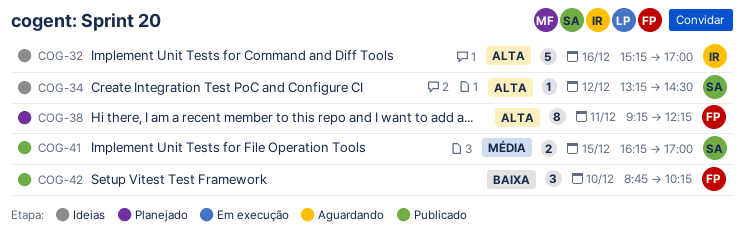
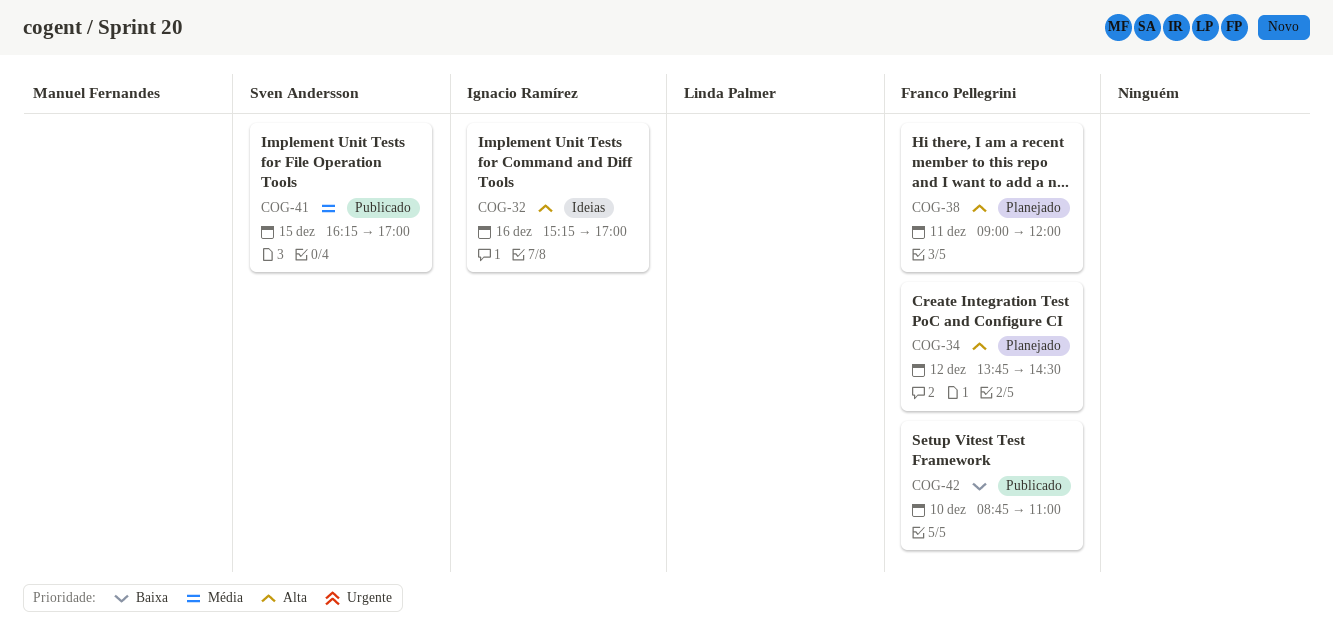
COG-34, status: Ideias -> Planejado
COG-34, owner: Sven Andersson -> Franco Pellegrini
COG-34, begins: 13:15 -> 13:45
COG-38, begins: 09:15 -> 09:00
COG-38, ends: 12:15 -> 12:00
COG-42, ends: 10:15 -> 11:00

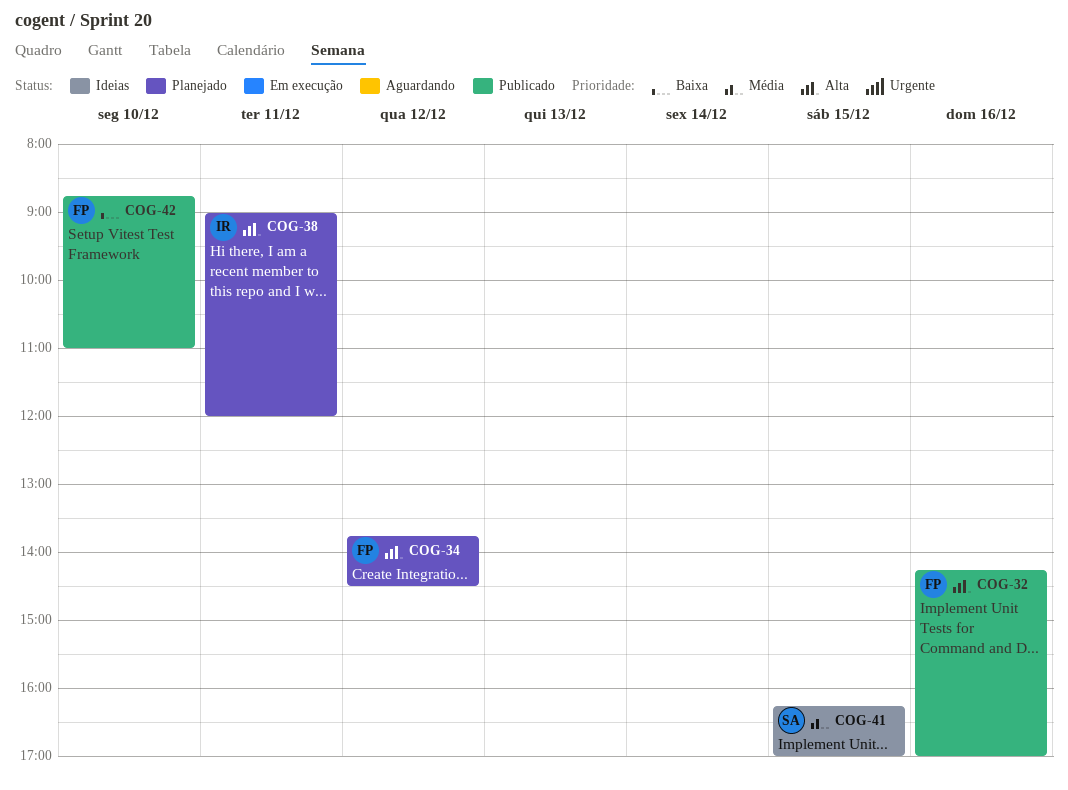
COG-32, status: Ideias -> Publicado
COG-32, owner: Ignacio Ramírez -> Franco Pellegrini
COG-32, begins: 15:15 -> 14:15
COG-38, owner: Franco Pellegrini -> Ignacio Ramírez
COG-41, status: Publicado -> Ideias

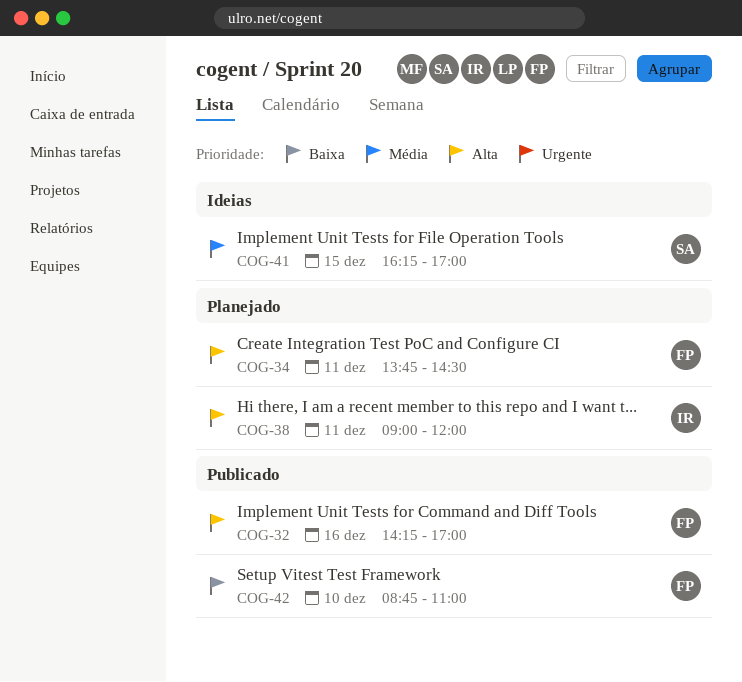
COG-34, day: Dec 12 -> Dec 11

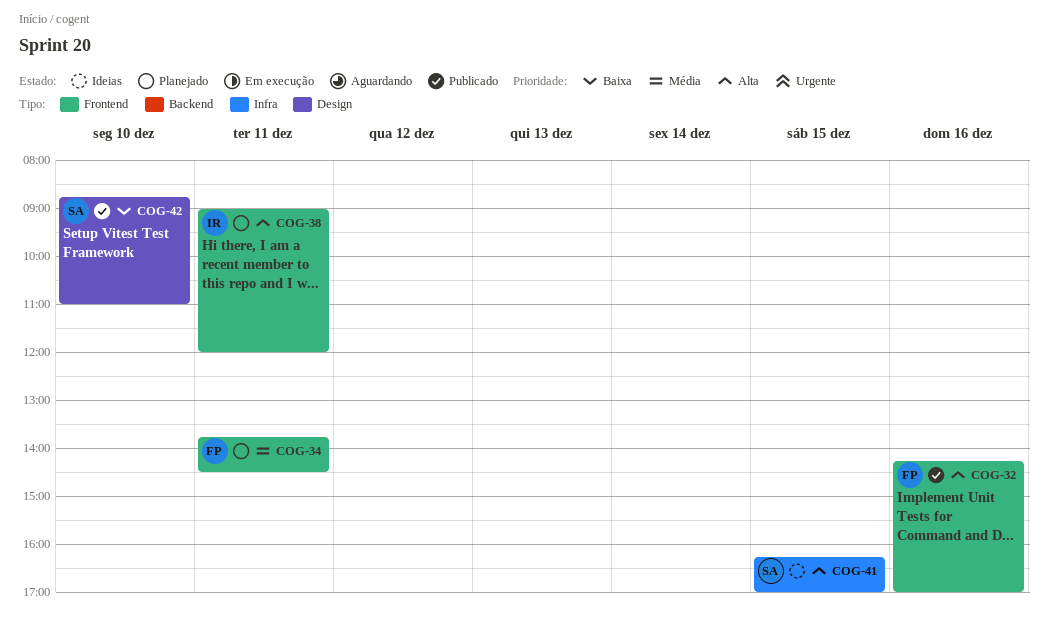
COG-34, priority: Alta -> Média
COG-41, priority: Média -> Alta
COG-42, owner: FP -> SA

